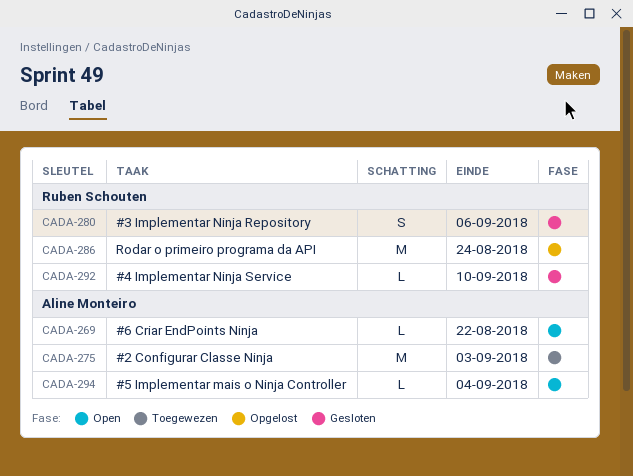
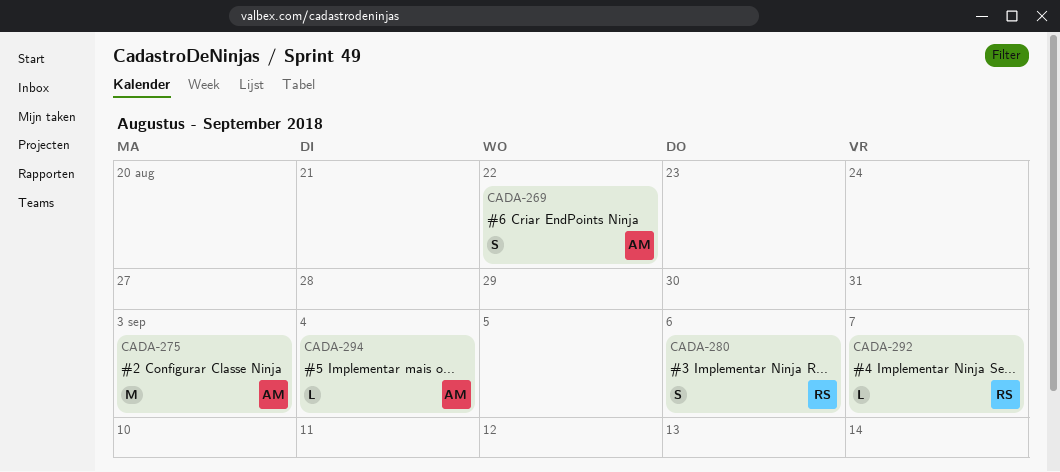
CADA-269, estimate: L -> S
CADA-286: present -> none
CADA-292, due: Sep 10 -> Sep 7

